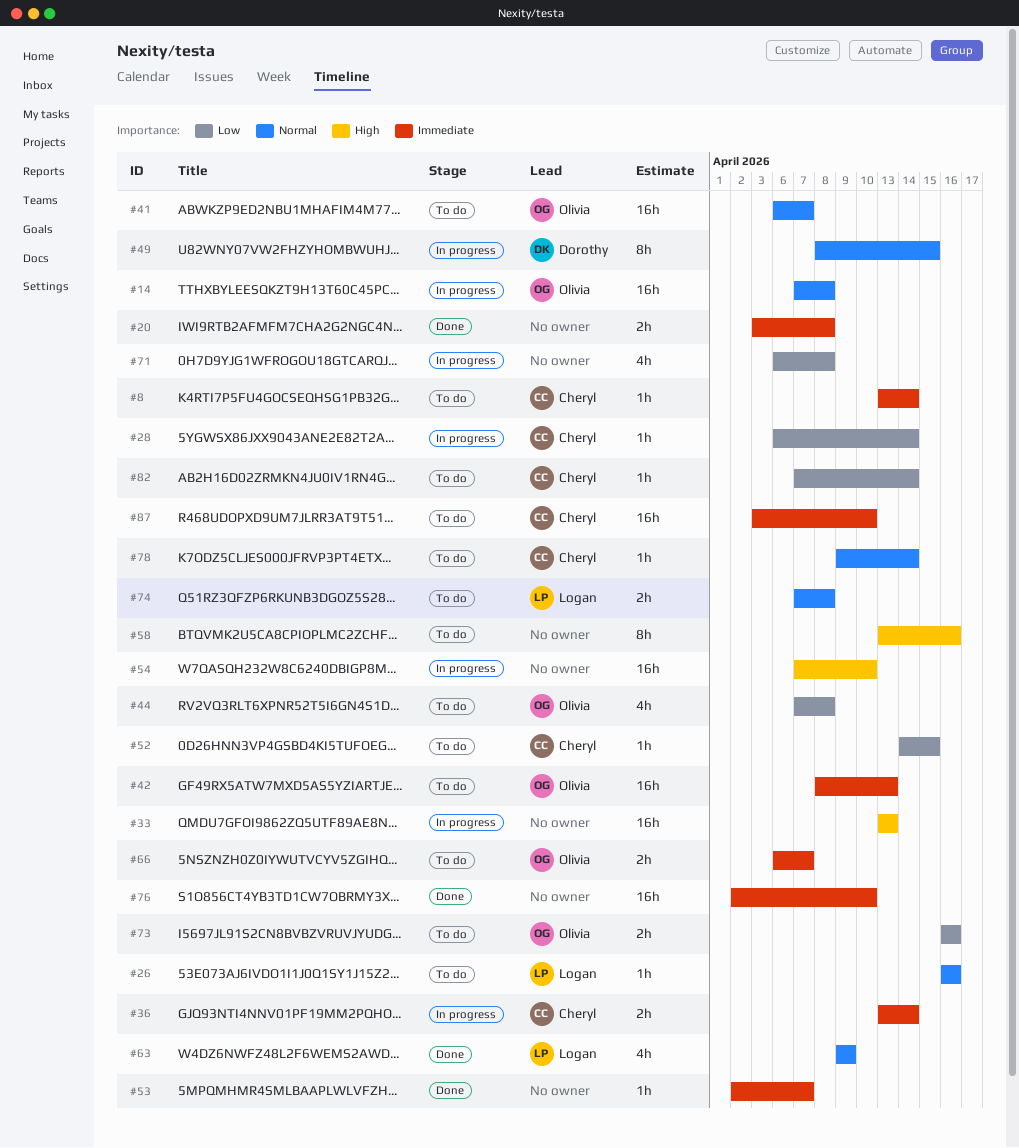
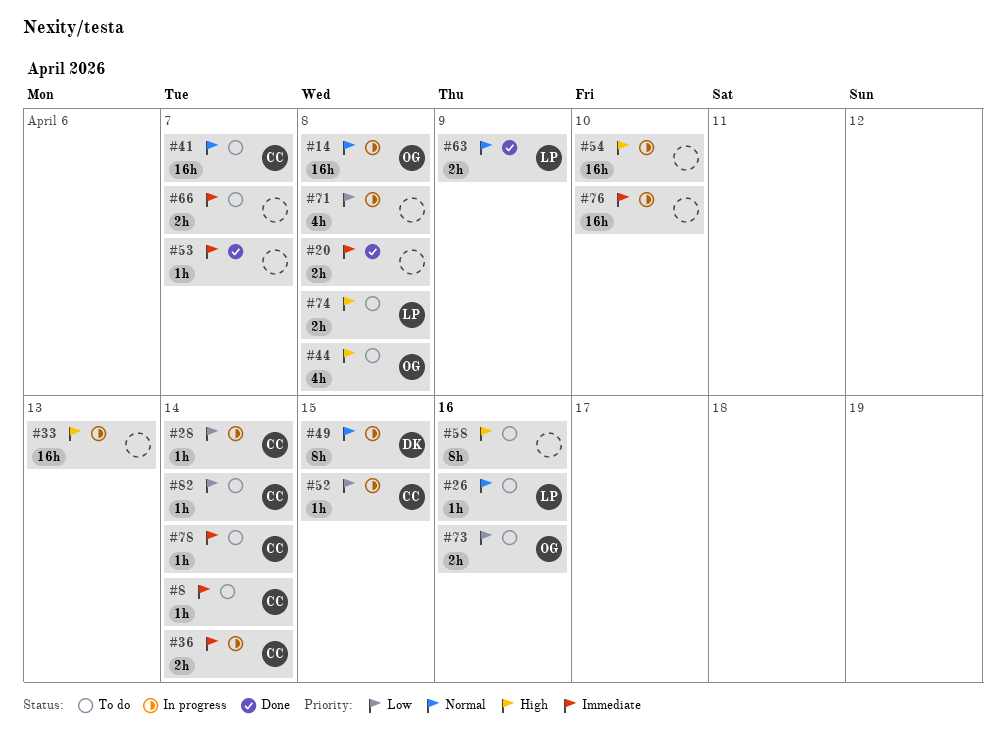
#41, owner: Olivia -> Cheryl
#42: present -> none
#44, priority: Low -> High
#52, status: To do -> In progress
#63, estimate: 4h -> 2h
#66, owner: Olivia -> none
#74, priority: Normal -> High
#76, status: Done -> In progress
#78, priority: Normal -> Immediate
#87: present -> none

